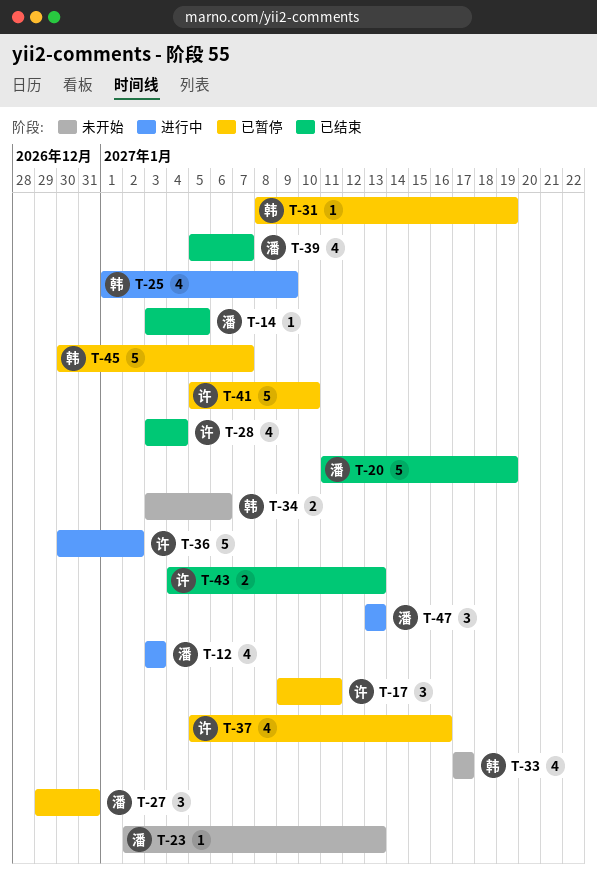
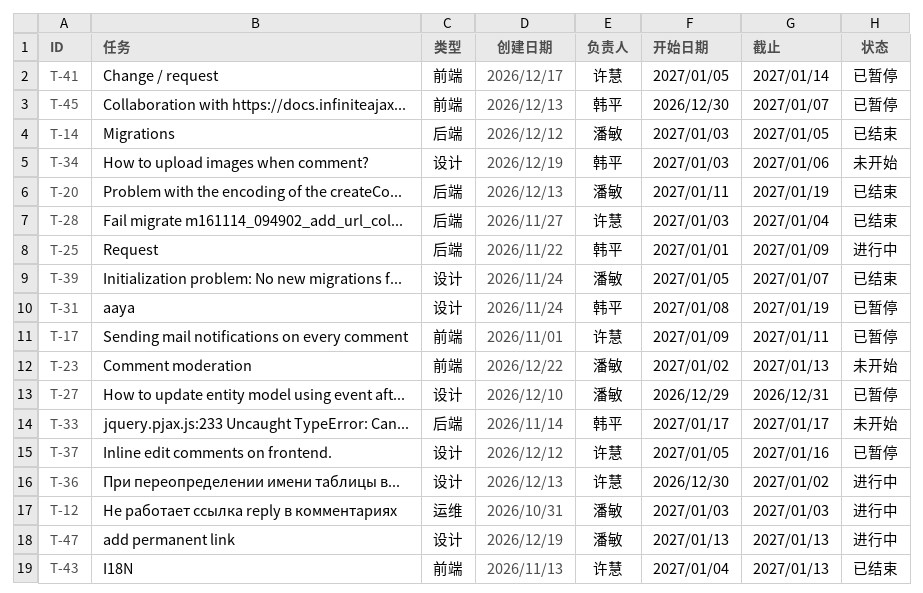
T-41, due: Jan 10 -> Jan 14

